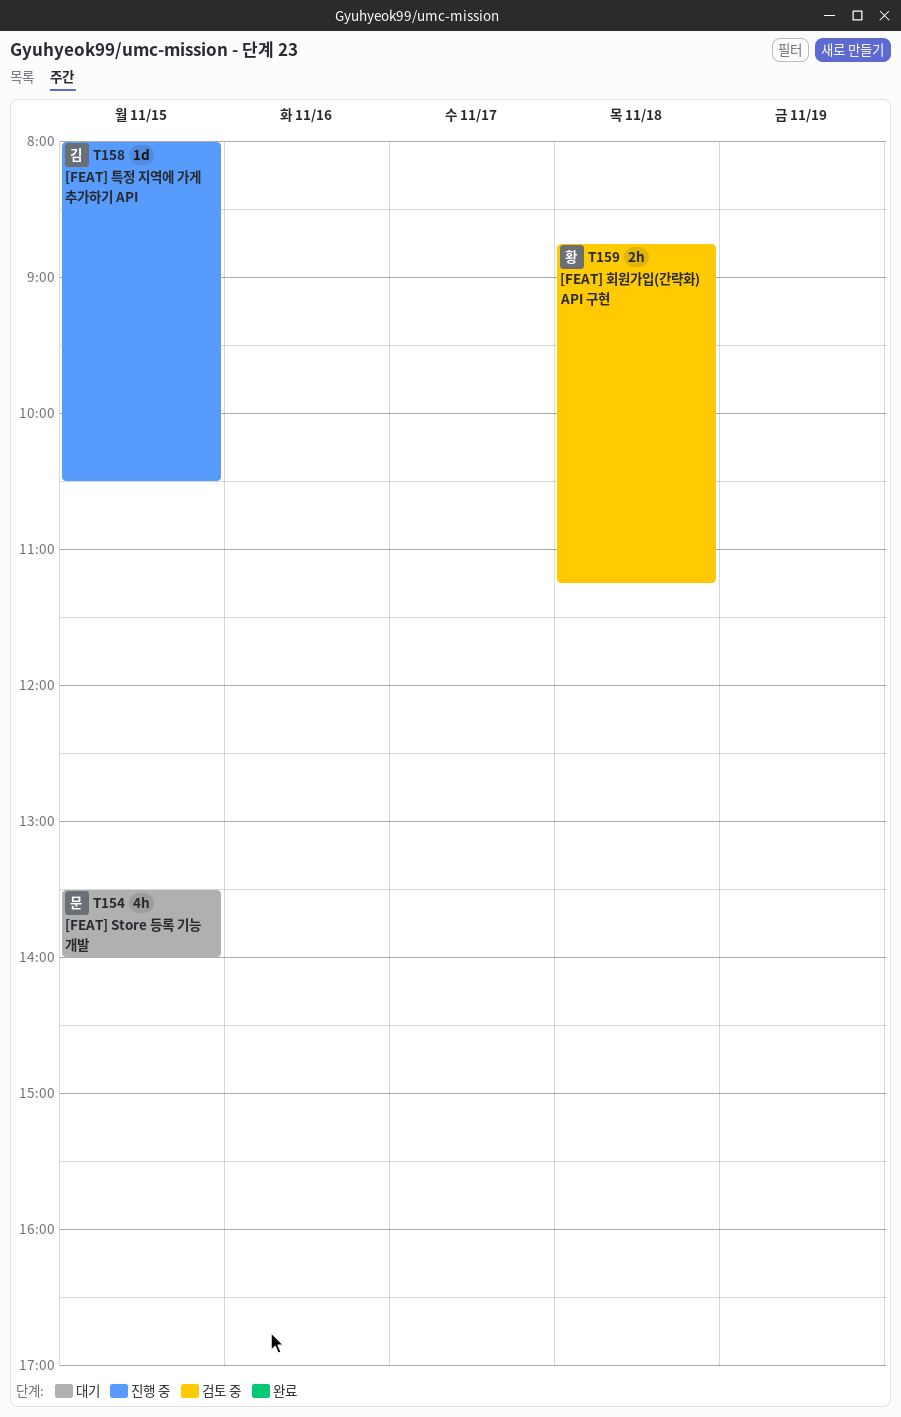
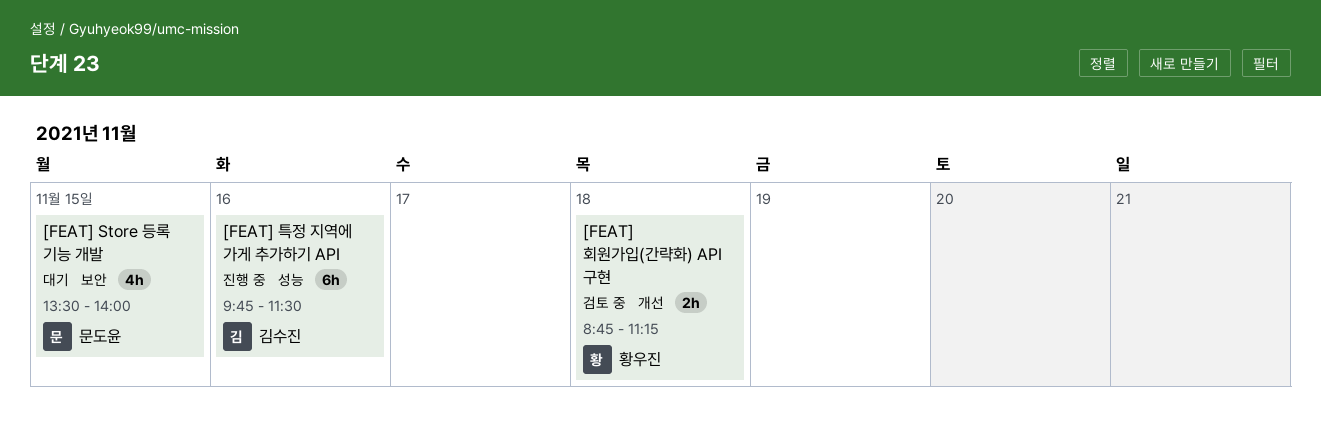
[FEAT] 특정 지역에 가게 추가하기 API, estimate: 1d -> 6h
[FEAT] 특정 지역에 가게 추가하기 API, day: Nov 15 -> Nov 16
[FEAT] 특정 지역에 가게 추가하기 API, begins: 08:00 -> 09:45
[FEAT] 특정 지역에 가게 추가하기 API, ends: 10:30 -> 11:30

